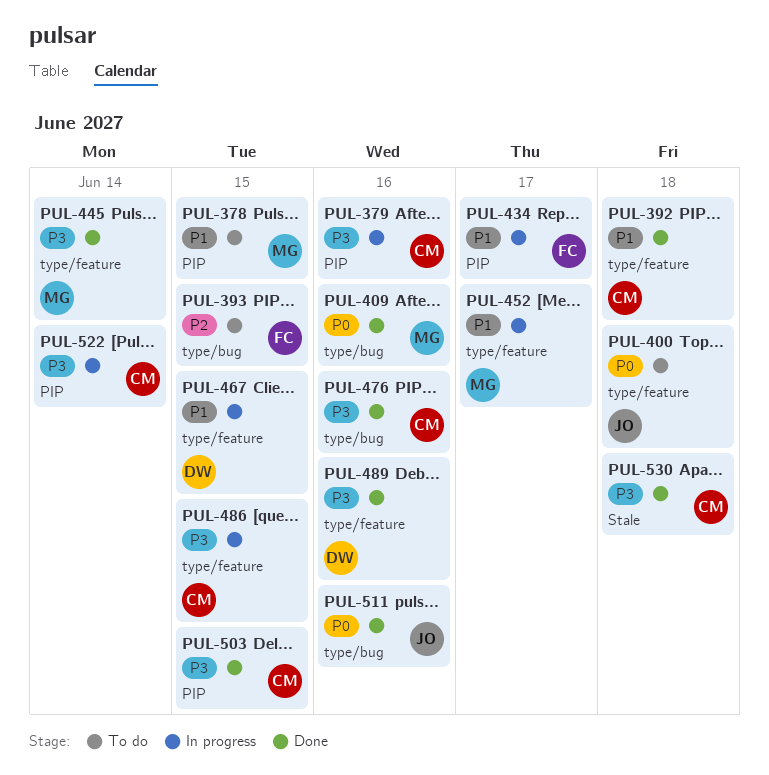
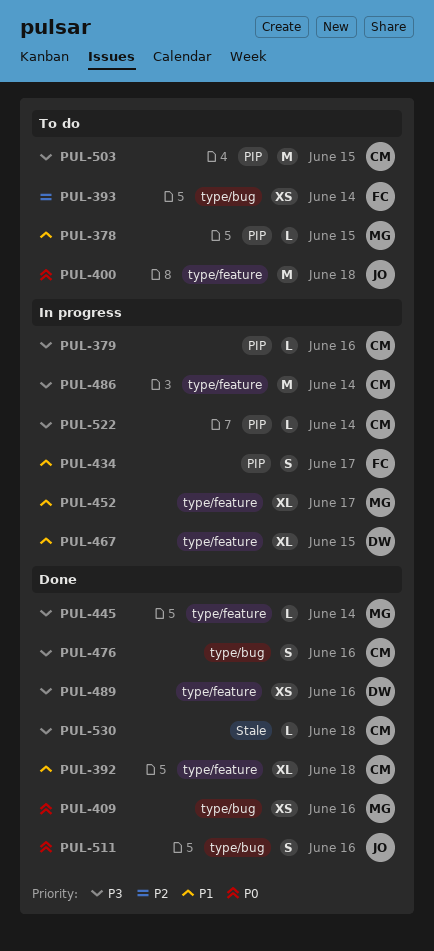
PUL-393, due: Jun 15 -> Jun 14
PUL-486, due: Jun 15 -> Jun 14
PUL-503, status: Done -> To do

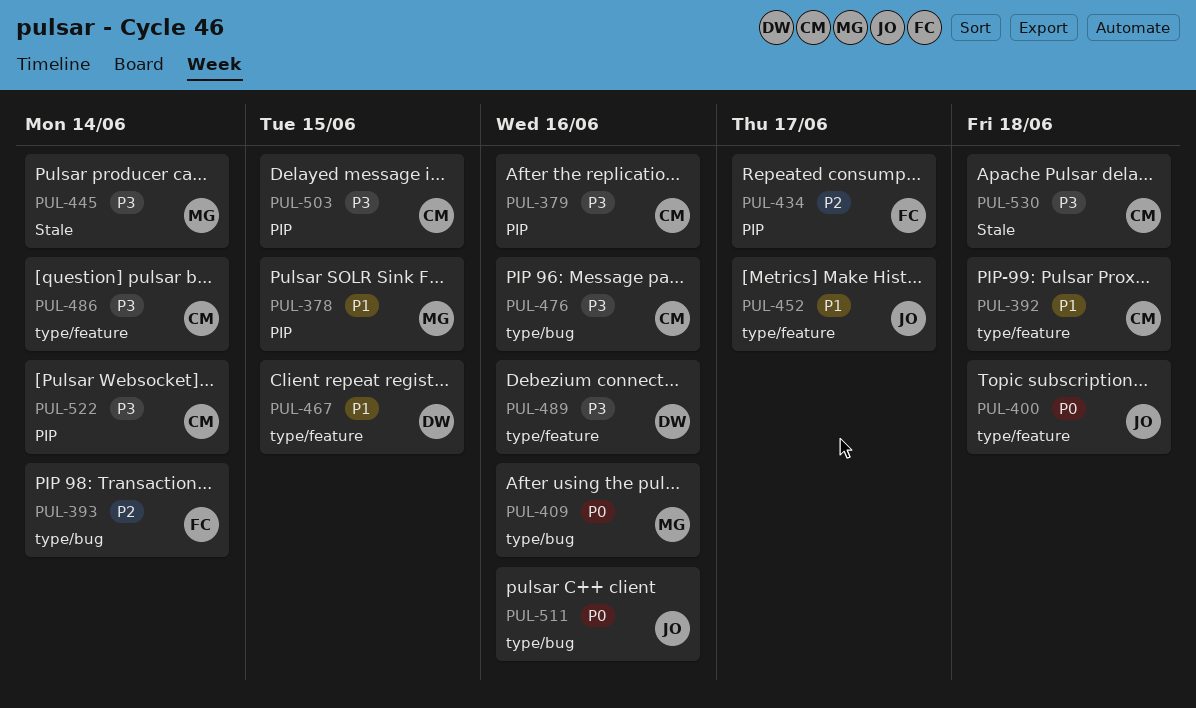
PUL-434, priority: P1 -> P2
PUL-445, label: type/feature -> Stale
PUL-452, owner: MG -> JO

